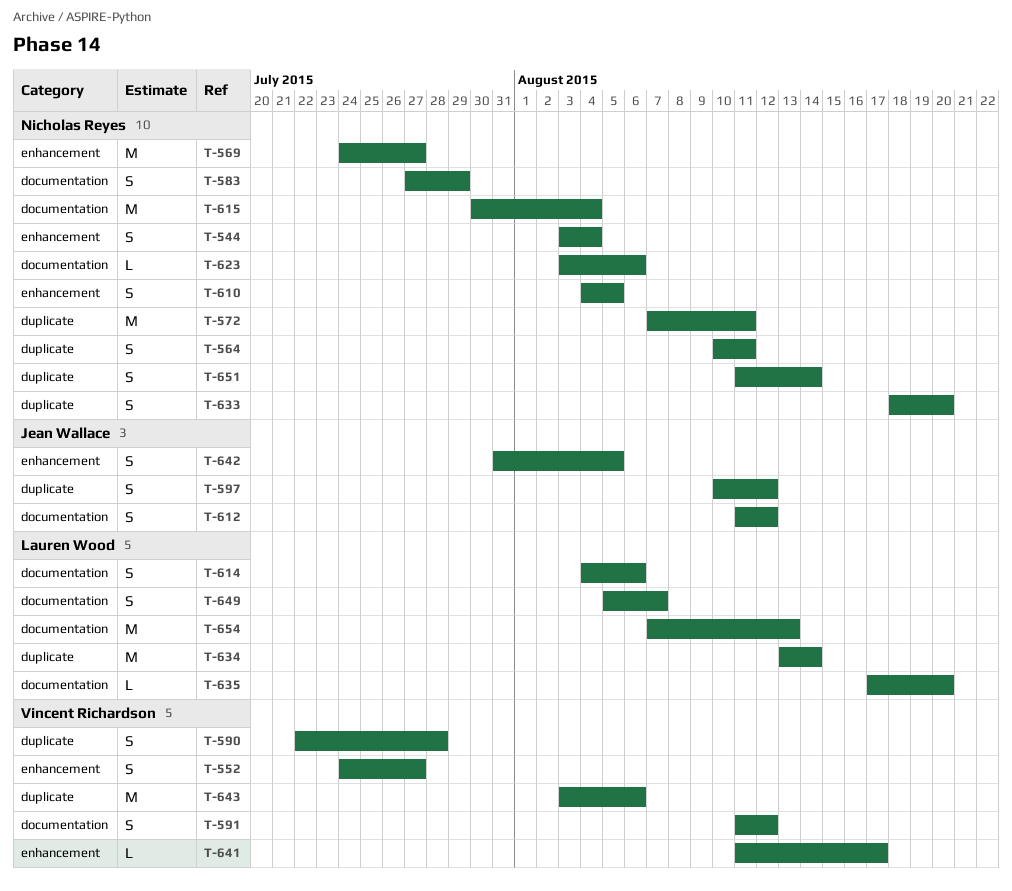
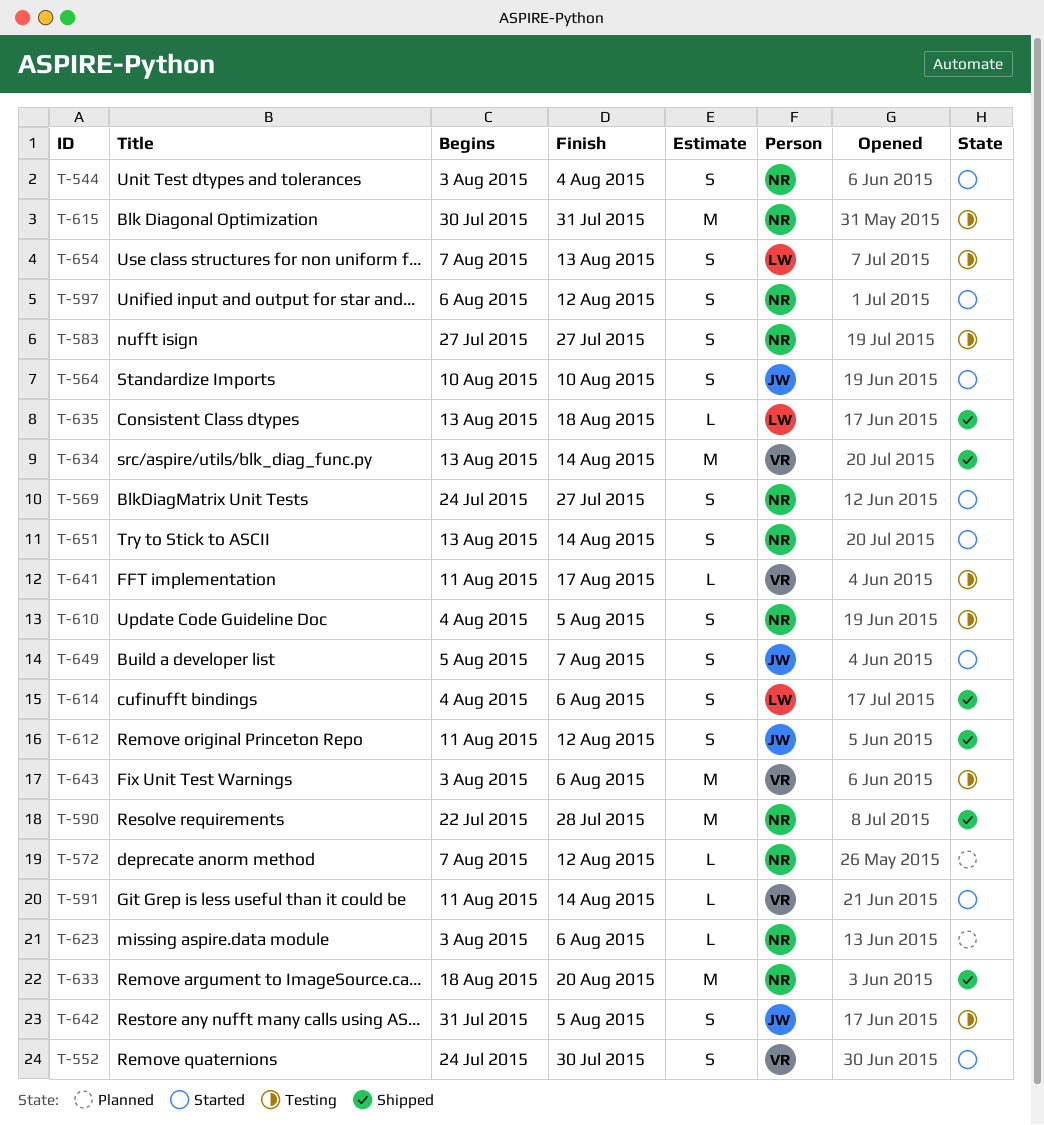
T-552, due: Jul 27 -> Jul 30
T-564, owner: Nicholas Reyes -> Jean Wallace
T-564, due: Aug 11 -> Aug 10
T-569, estimate: M -> S
T-572, estimate: M -> L
T-572, due: Aug 11 -> Aug 12
T-583, due: Jul 29 -> Jul 27
T-590, owner: Vincent Richardson -> Nicholas Reyes
T-590, estimate: S -> M
T-591, estimate: S -> L
T-591, due: Aug 12 -> Aug 14
T-597, owner: Jean Wallace -> Nicholas Reyes
T-597, start: Aug 10 -> Aug 6
T-615, due: Aug 4 -> Jul 31
T-633, estimate: S -> M
T-634, owner: Lauren Wood -> Vincent Richardson
T-635, start: Aug 17 -> Aug 13
T-635, due: Aug 20 -> Aug 18
T-649, owner: Lauren Wood -> Jean Wallace
T-651, start: Aug 11 -> Aug 13
T-654, estimate: M -> S

